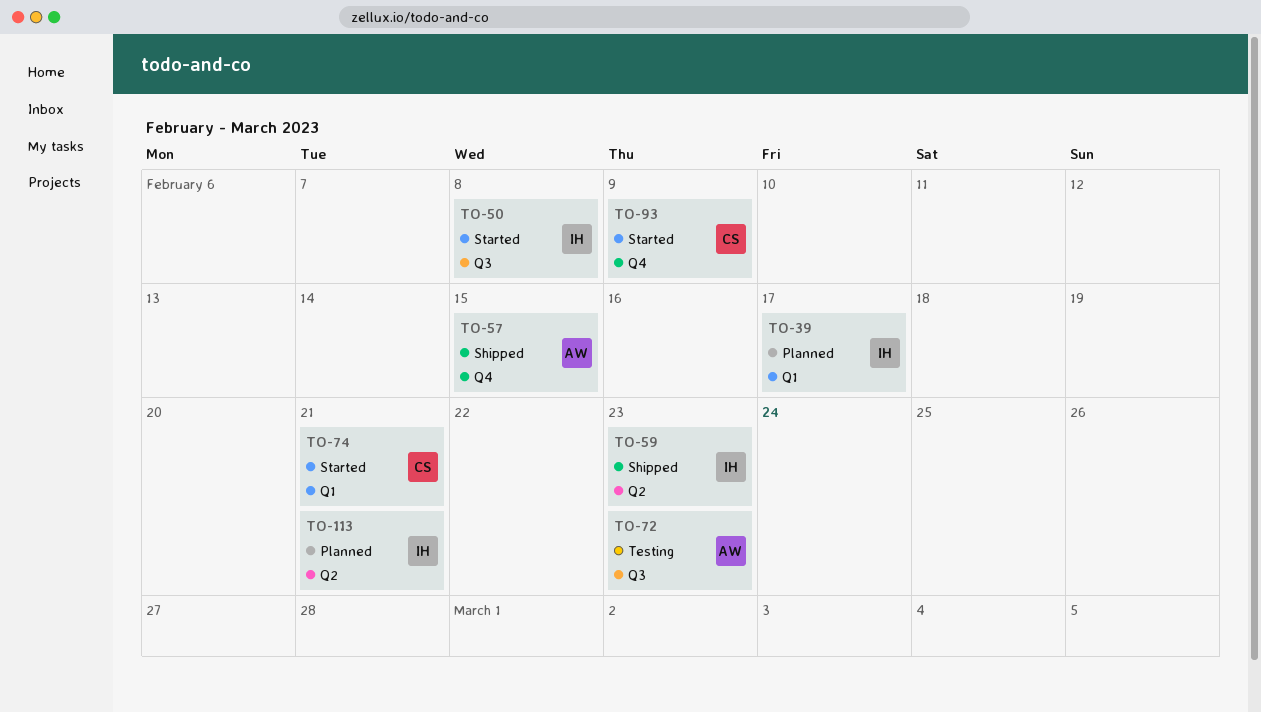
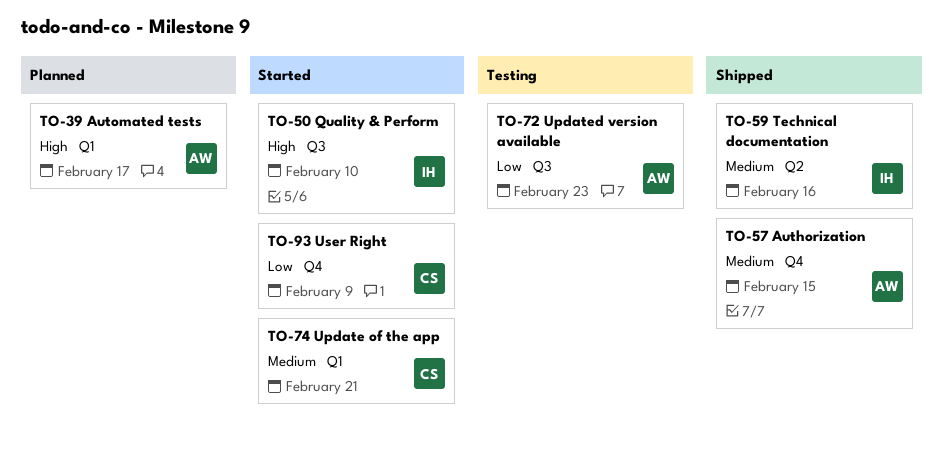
TO-39, owner: IH -> AW
TO-50, due: Feb 8 -> Feb 10
TO-59, due: Feb 23 -> Feb 16
TO-113: present -> none

